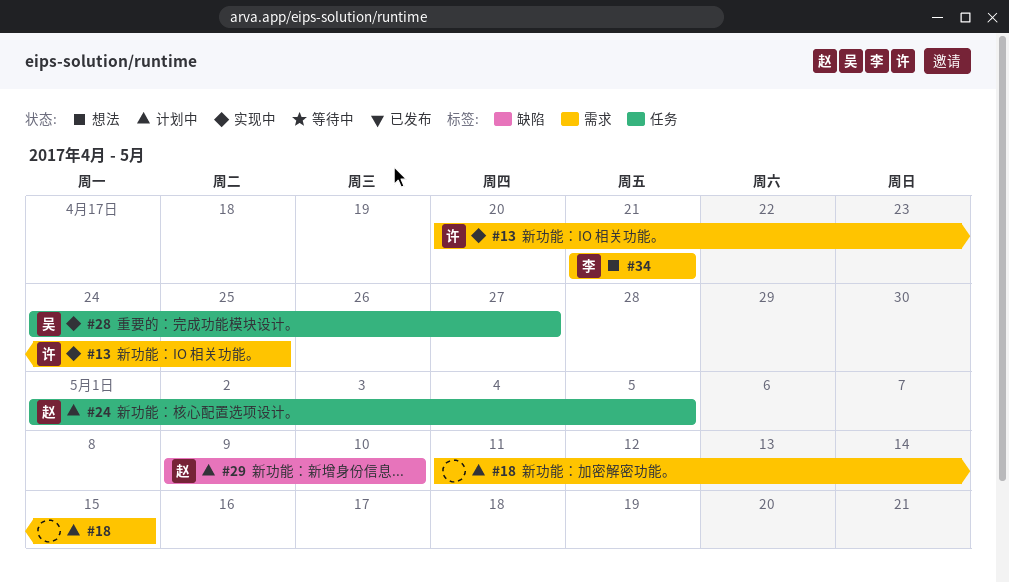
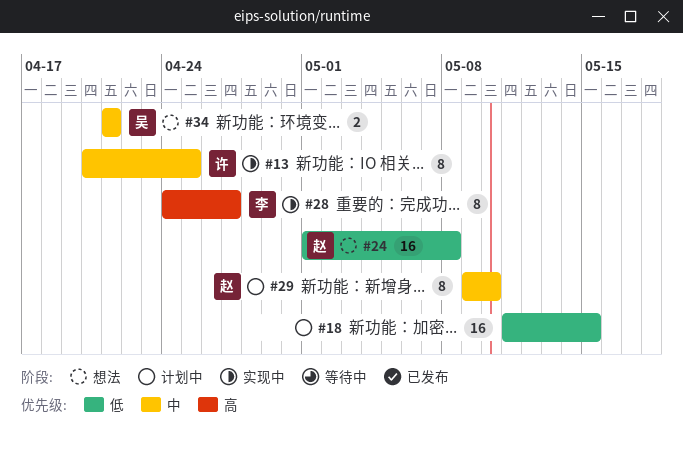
#24, status: 计划中 -> 想法
#24, due: May 5 -> May 8
#28, owner: 吴 -> 李
#34, owner: 李 -> 吴

